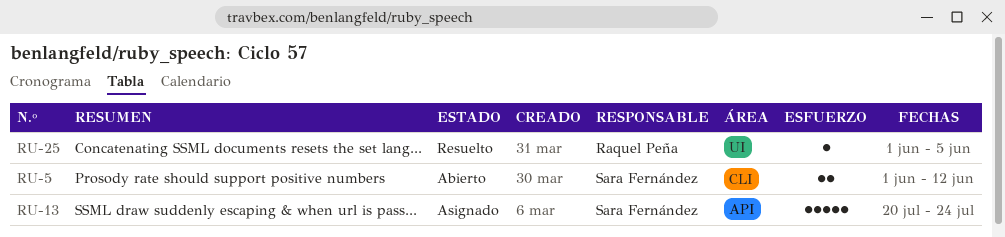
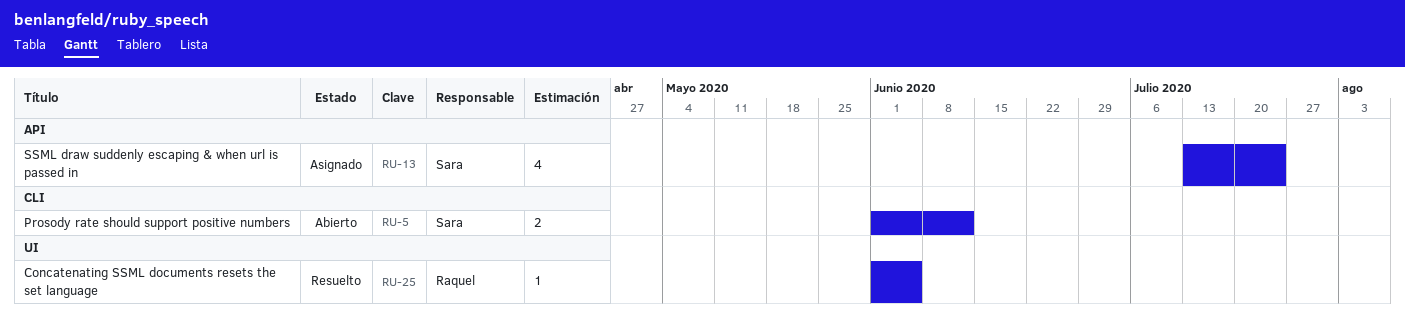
RU-13, estimate: 5 -> 4
RU-13, start: Jul 20 -> Jul 13

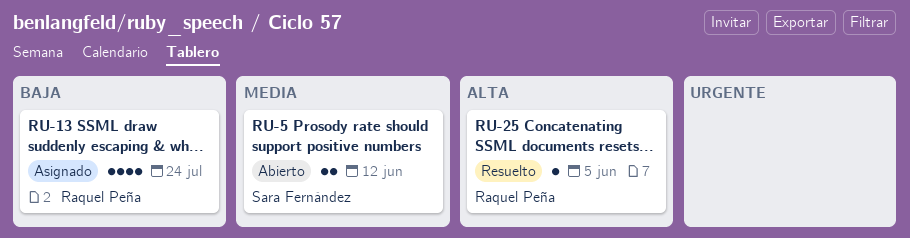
RU-13, owner: Sara Fernández -> Raquel Peña

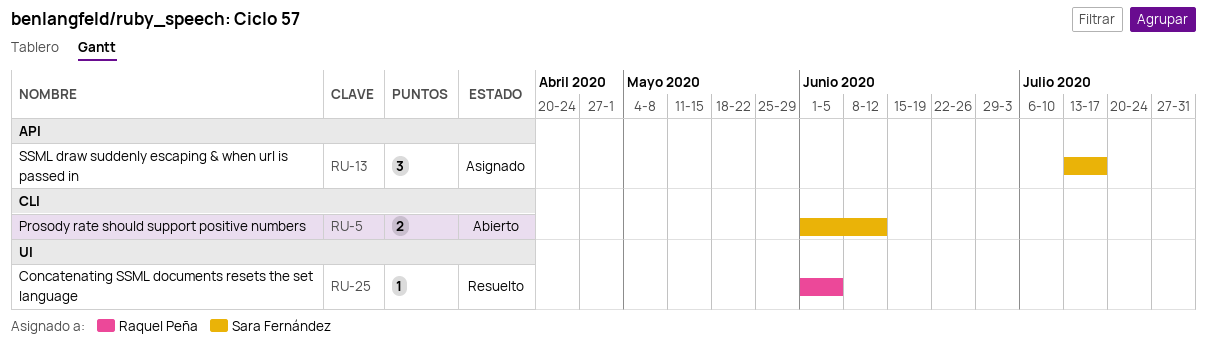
RU-13, owner: Raquel Peña -> Sara Fernández
RU-13, estimate: 4 -> 3
RU-13, due: Jul 24 -> Jul 17

